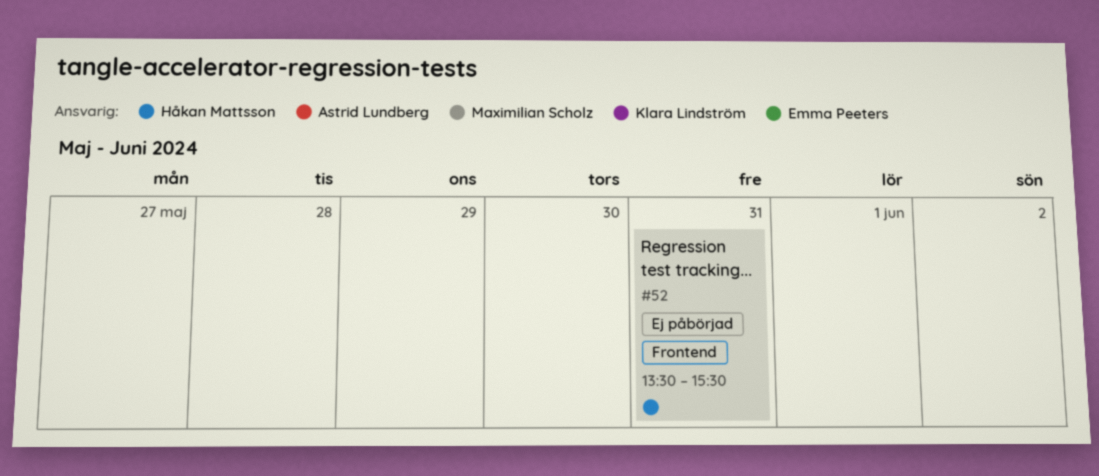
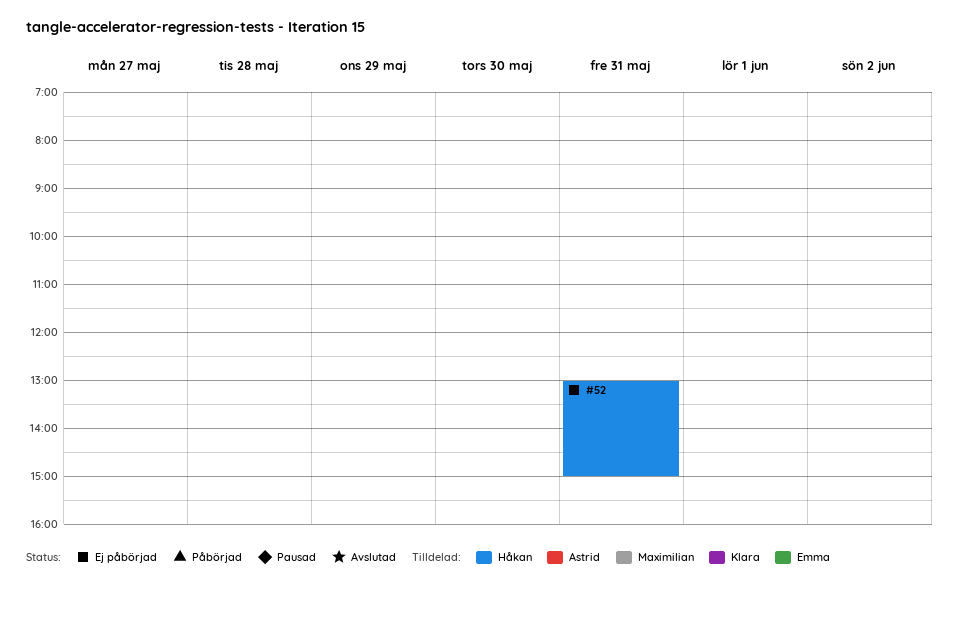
#52, begins: 13:30 -> 13:00
#52, ends: 15:30 -> 15:00

